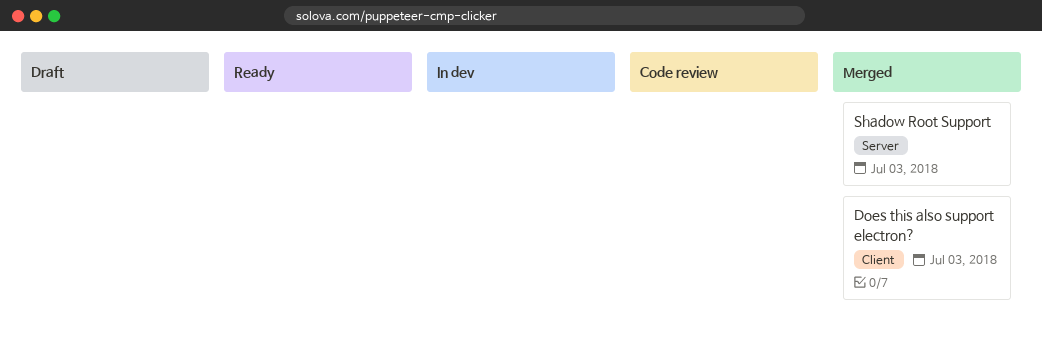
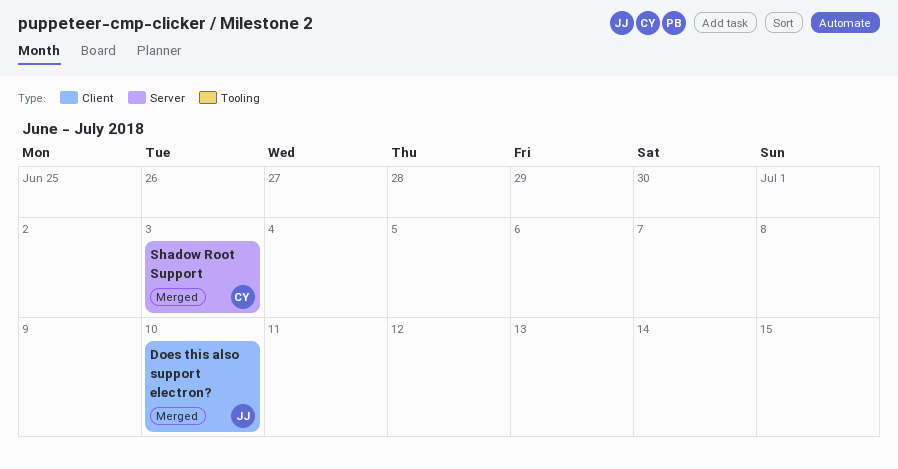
Does this also support electron?, due: Jul 3 -> Jul 10

